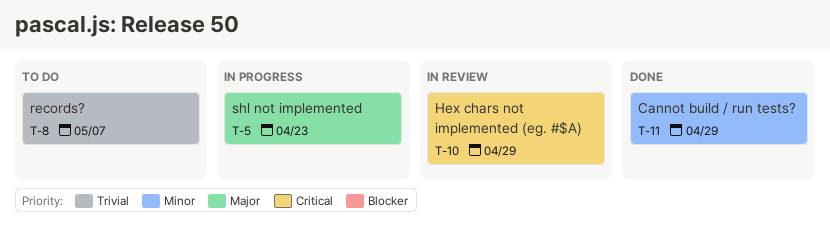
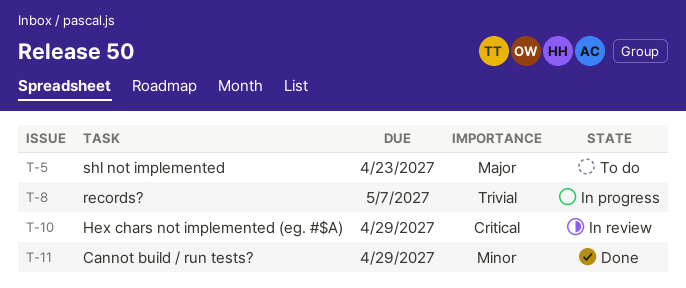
T-5, status: In progress -> To do
T-8, status: To do -> In progress

